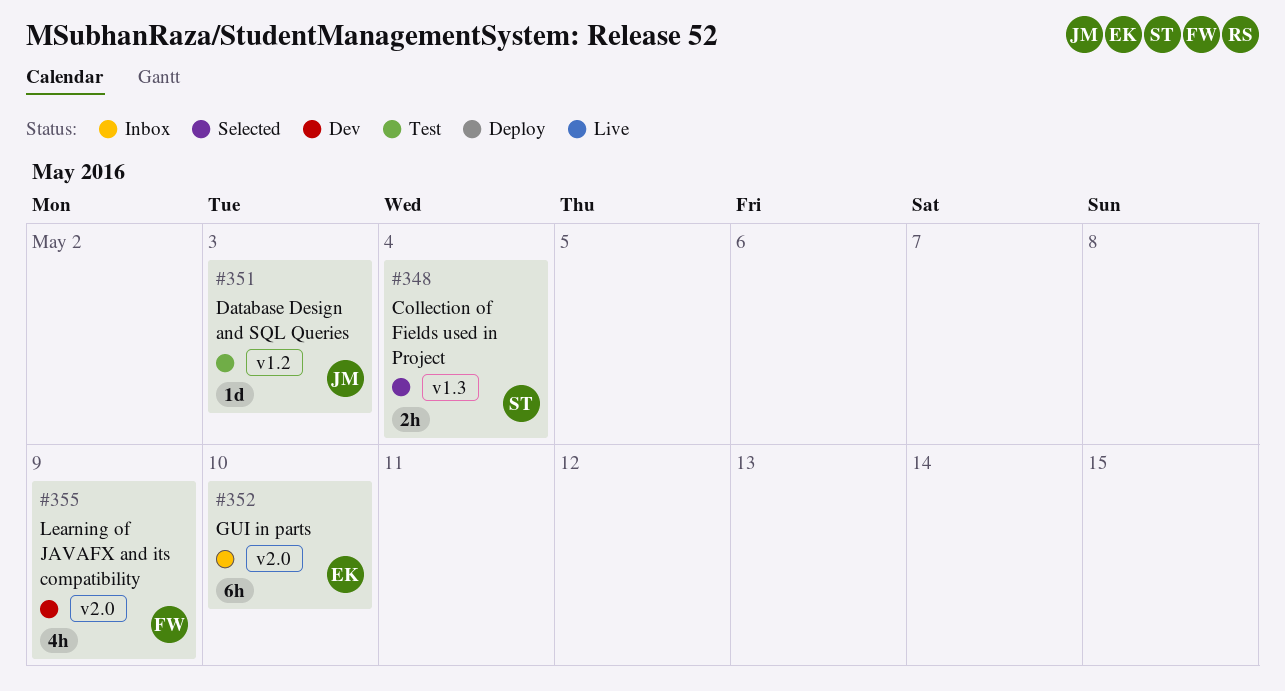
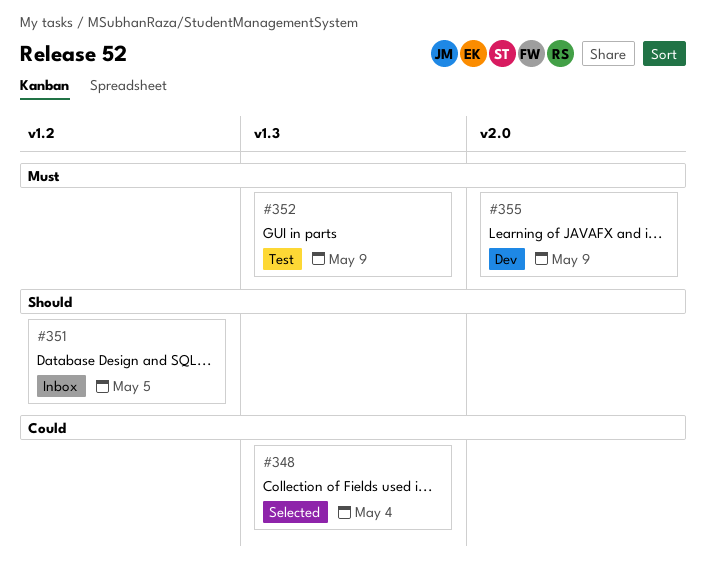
#351, status: Test -> Inbox
#351, due: May 3 -> May 5
#352, status: Inbox -> Test
#352, label: v2.0 -> v1.3
#352, due: May 10 -> May 9

